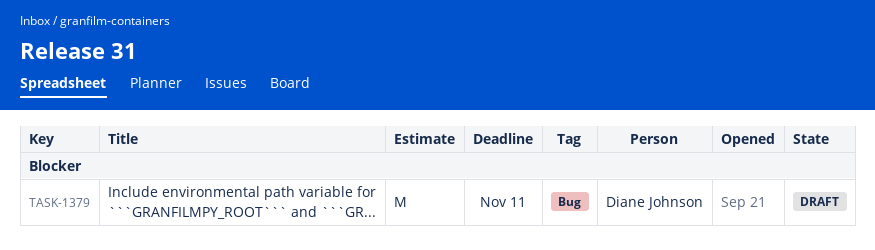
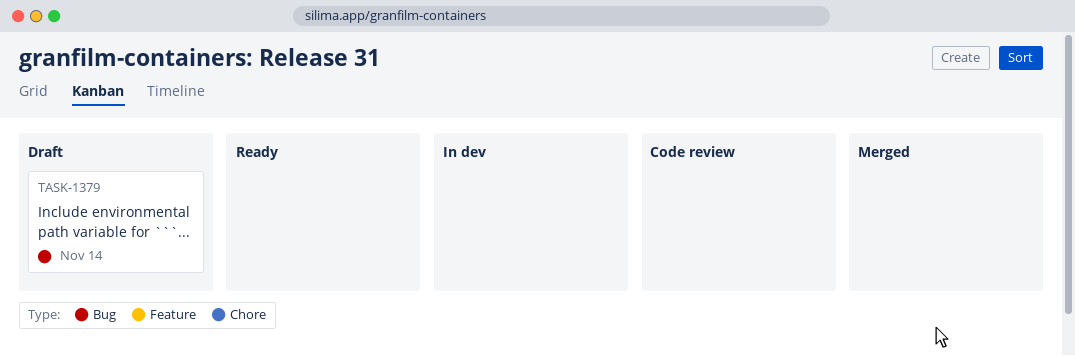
TASK-1379, due: Nov 11 -> Nov 14

